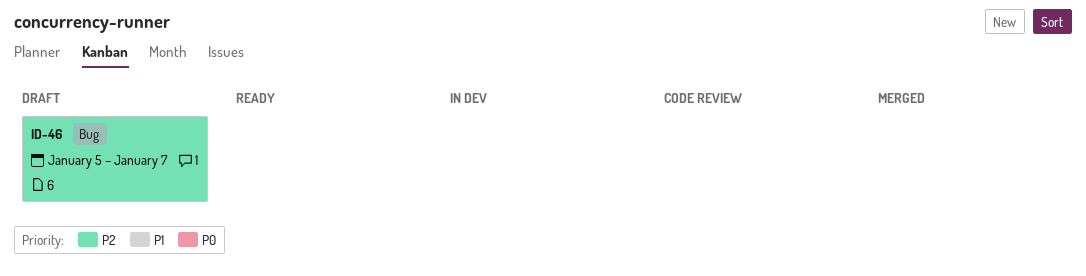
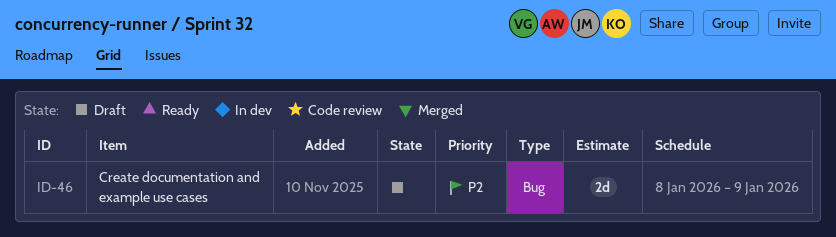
ID-46, start: Jan 5 -> Jan 8
ID-46, due: Jan 7 -> Jan 9

